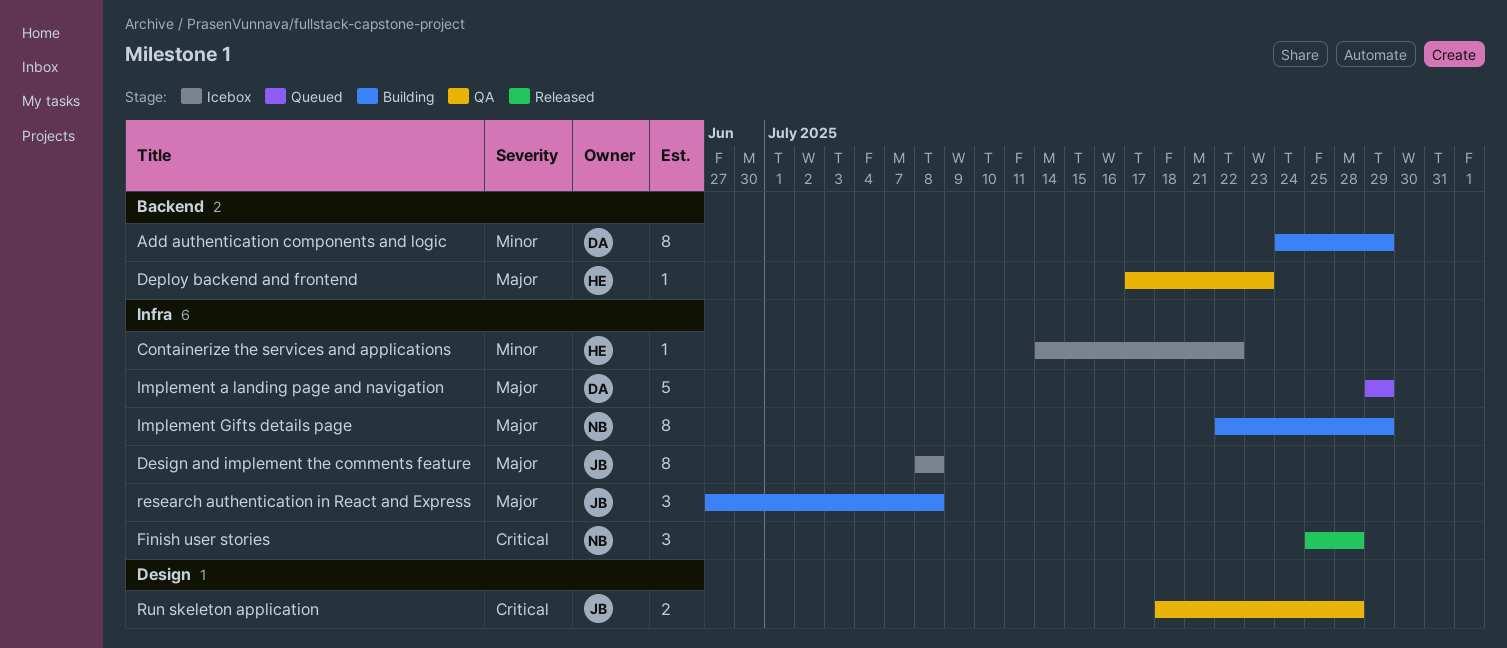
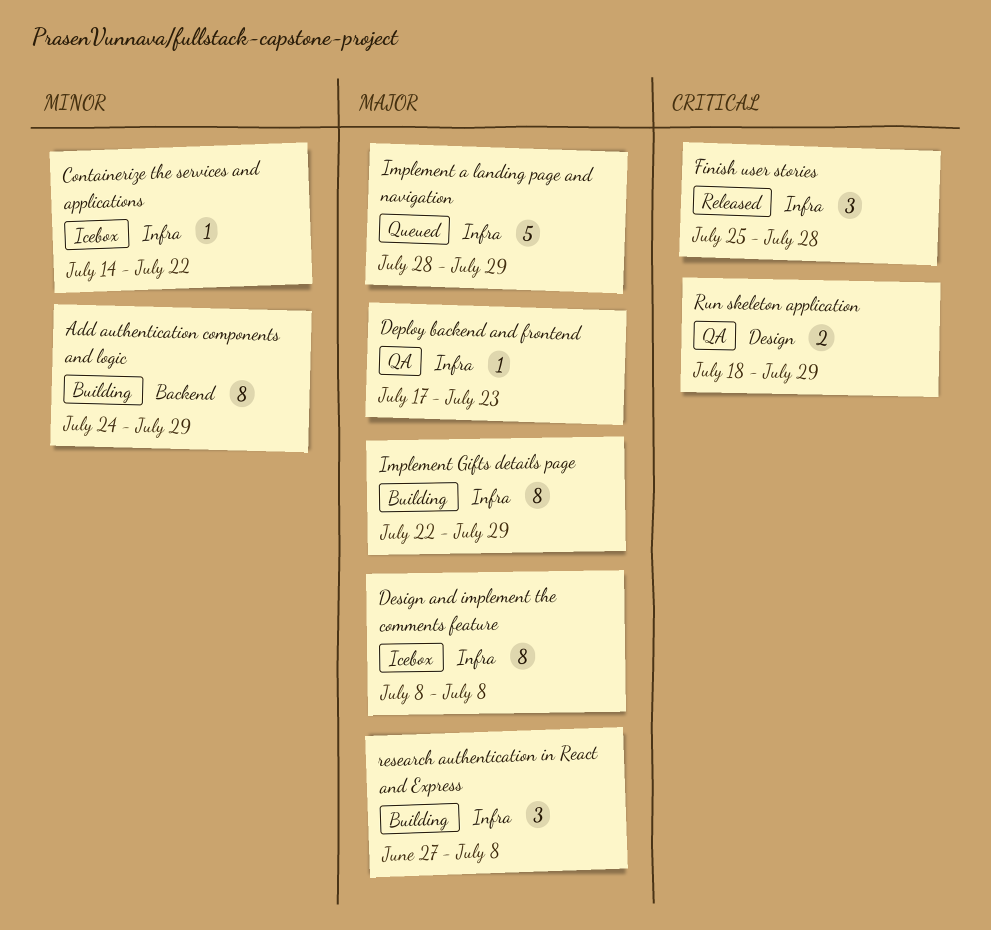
Deploy backend and frontend, label: Backend -> Infra
Implement a landing page and navigation, start: Jul 29 -> Jul 28
Run skeleton application, due: Jul 28 -> Jul 29

